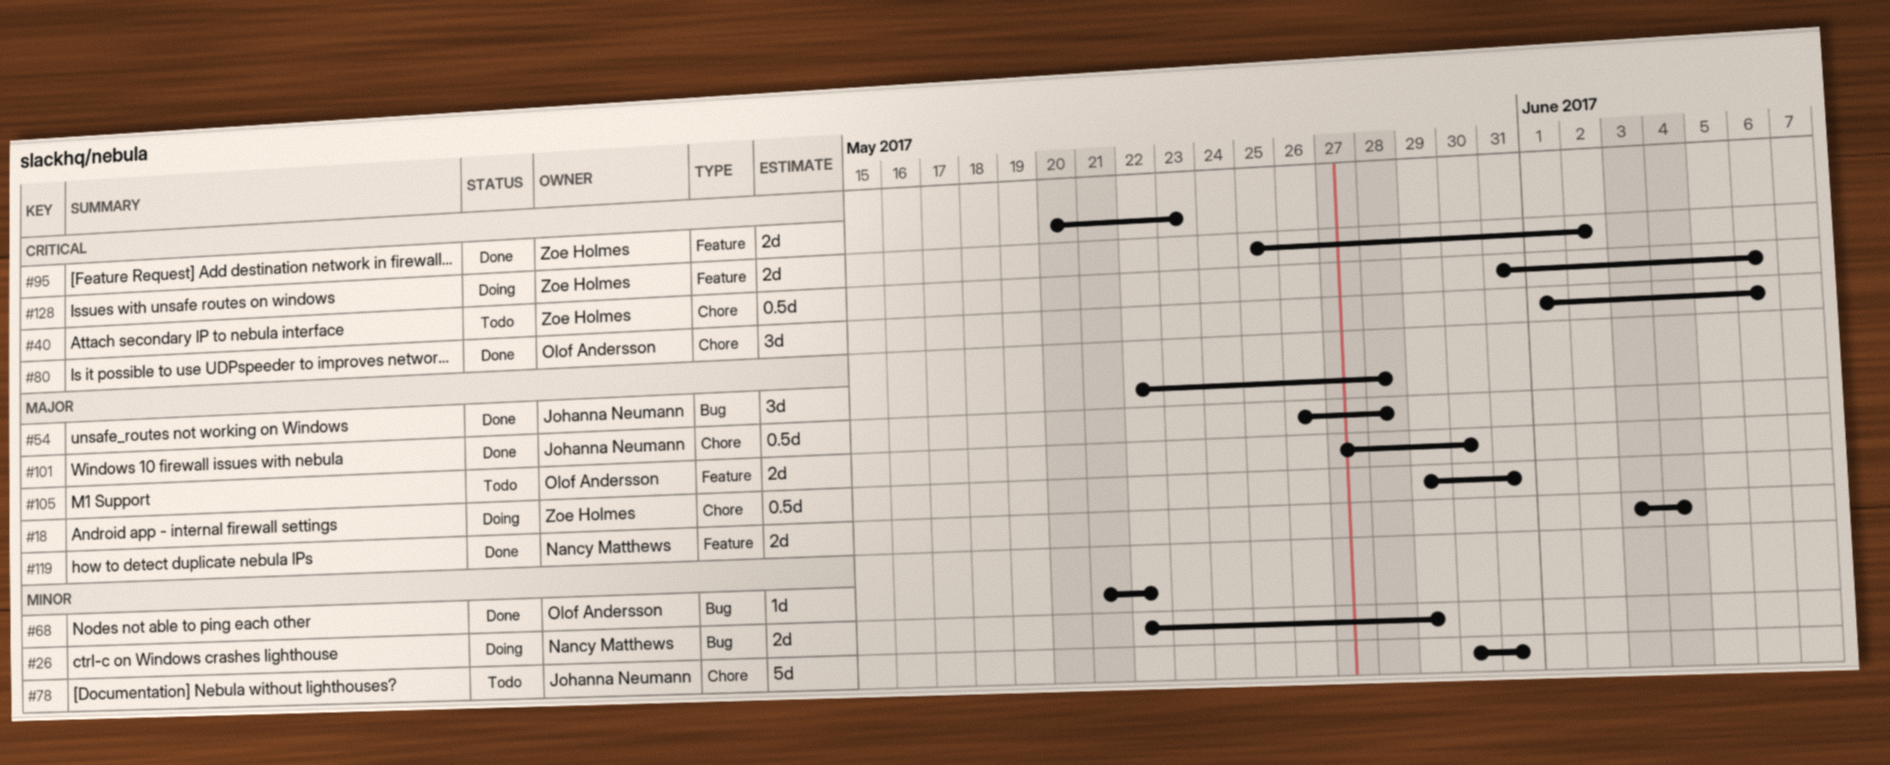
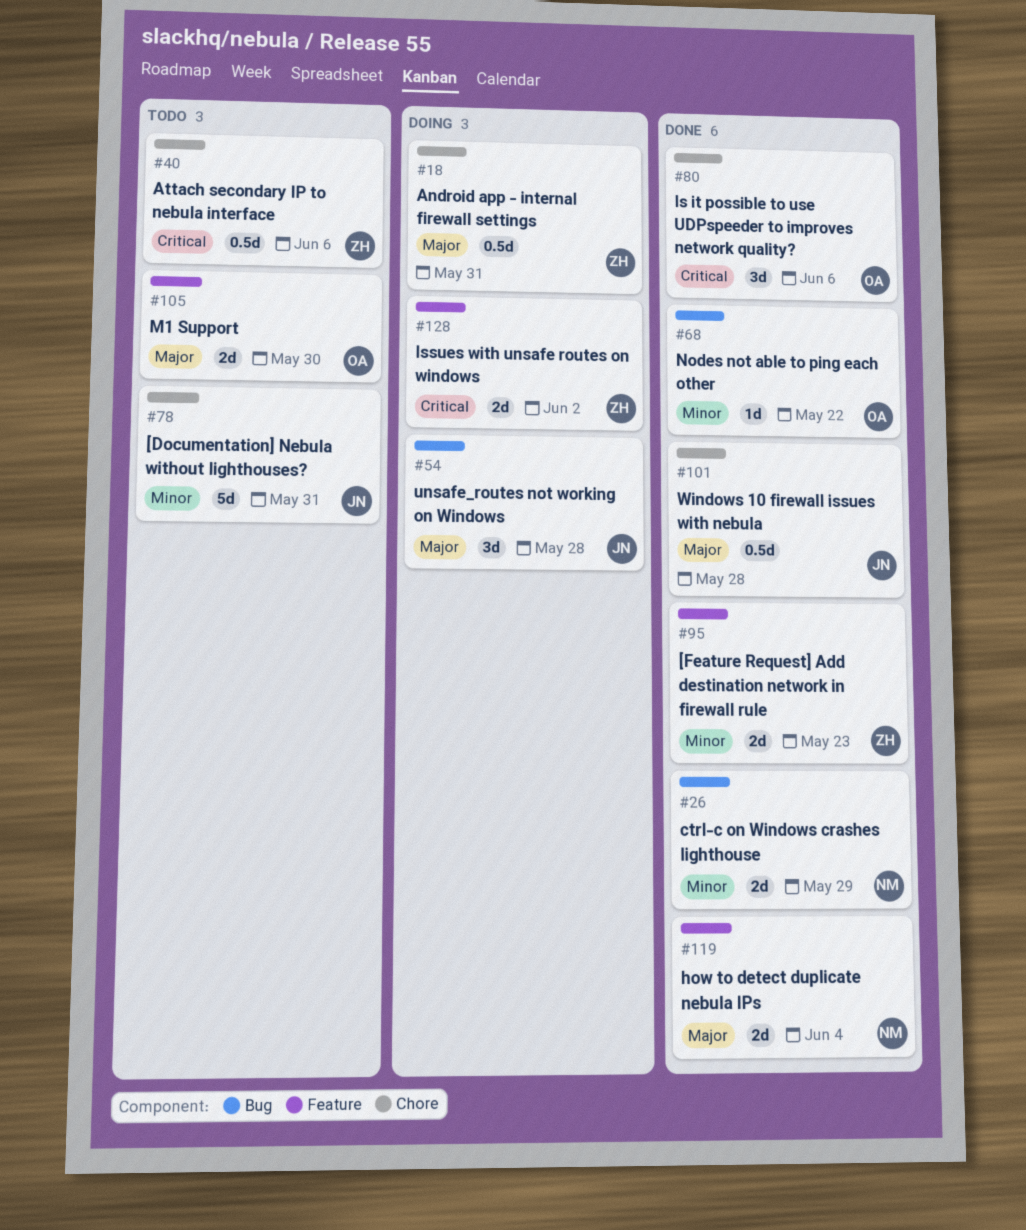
#26, status: Doing -> Done
#54, status: Done -> Doing
#95, priority: Critical -> Minor

